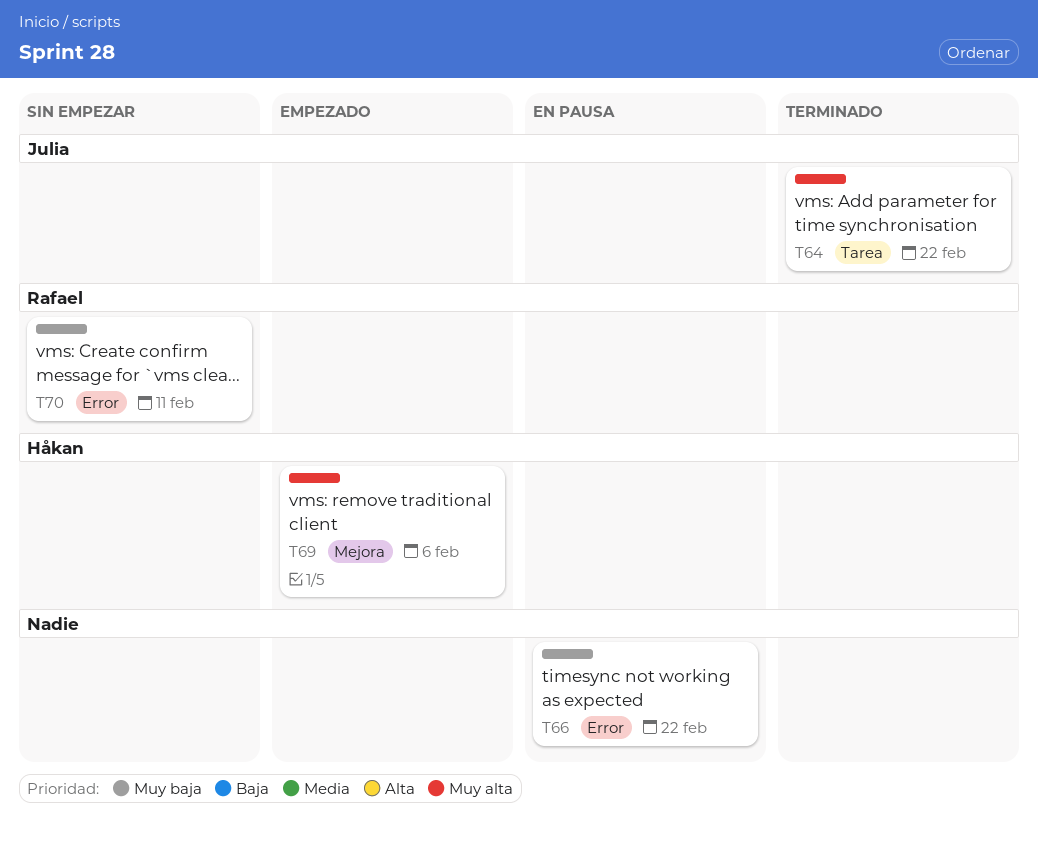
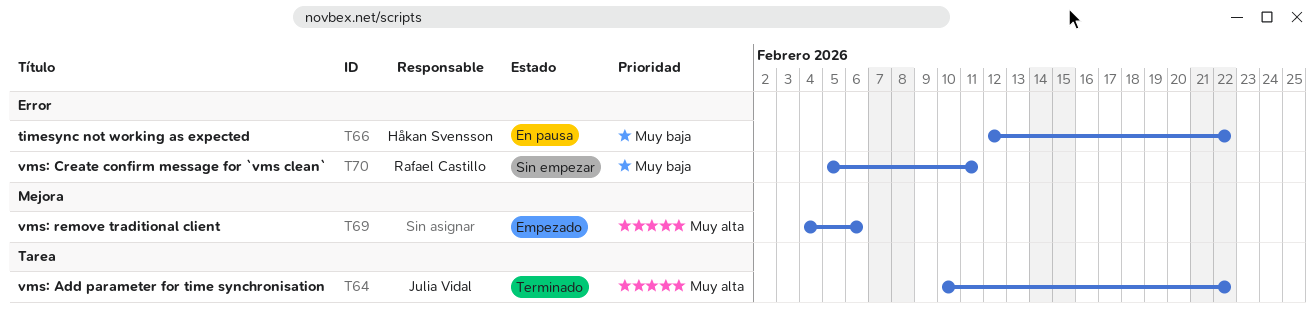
T66, owner: none -> Håkan Svensson
T69, owner: Håkan Svensson -> none

